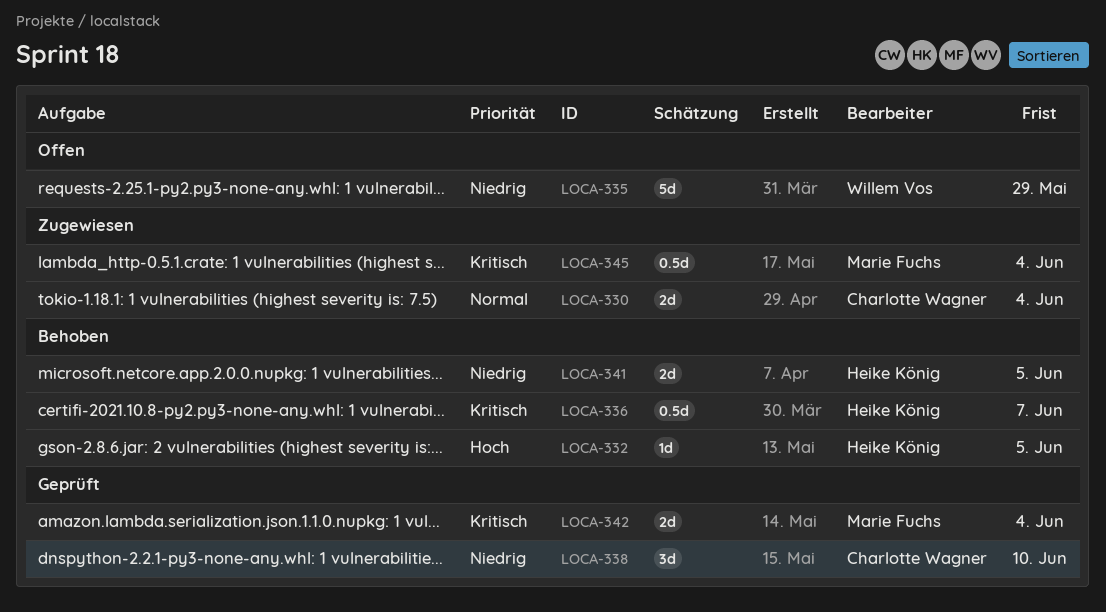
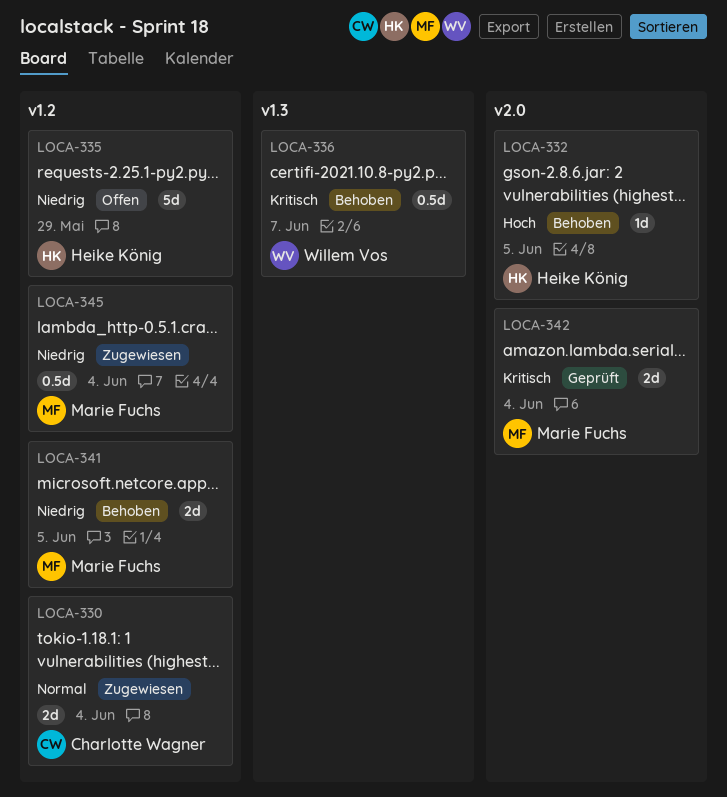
LOCA-335, owner: Willem Vos -> Heike König
LOCA-336, owner: Heike König -> Willem Vos
LOCA-338: present -> none
LOCA-341, owner: Heike König -> Marie Fuchs
LOCA-345, priority: Kritisch -> Niedrig

